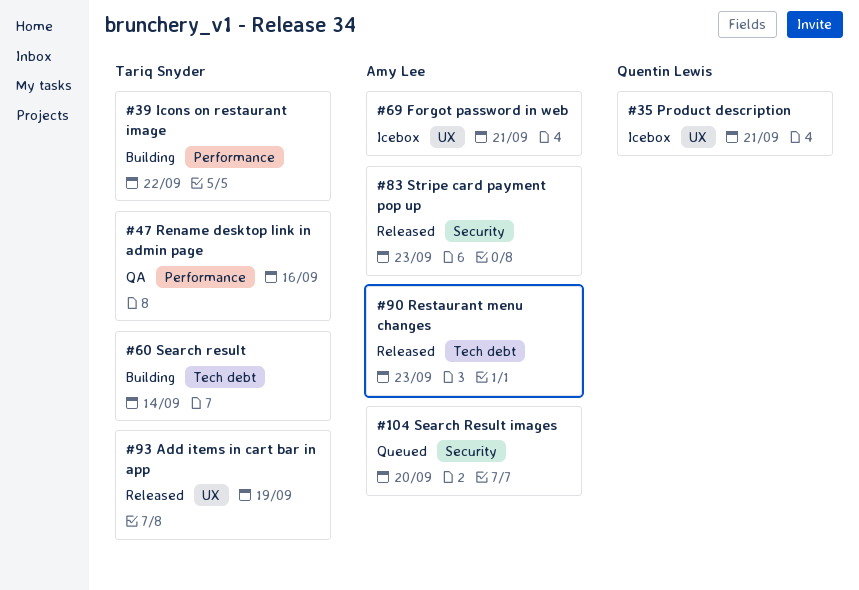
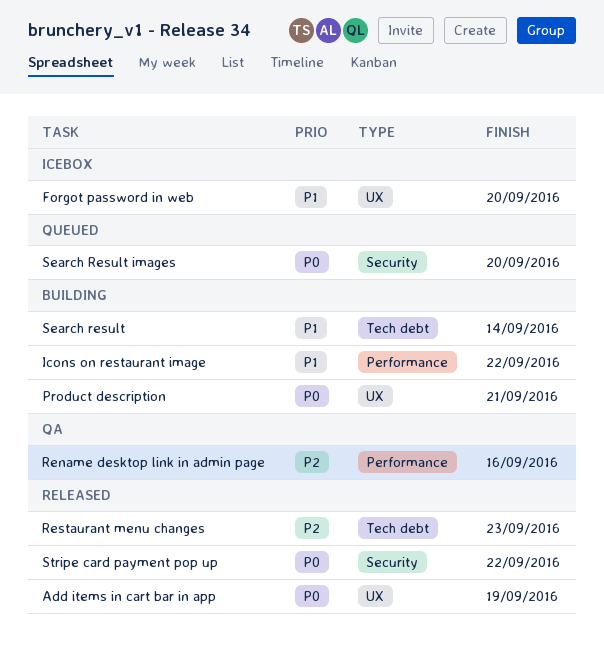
Forgot password in web, due: Sep 21 -> Sep 20
Product description, status: Icebox -> Building
Stripe card payment pop up, due: Sep 23 -> Sep 22

